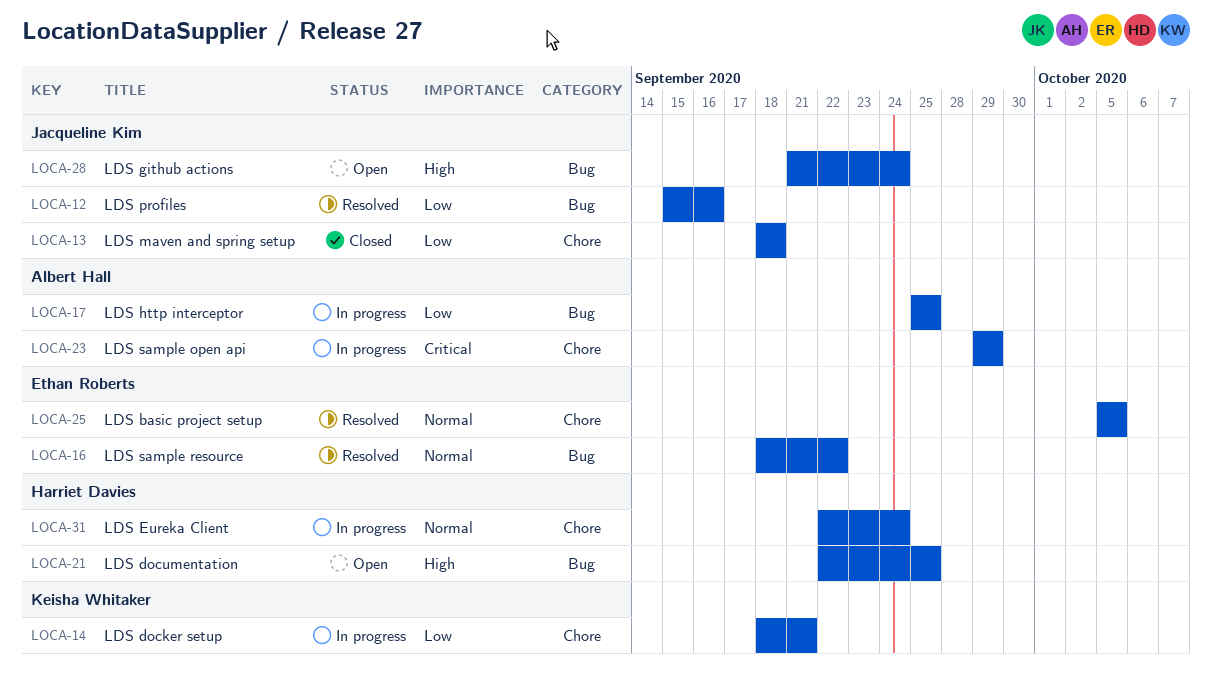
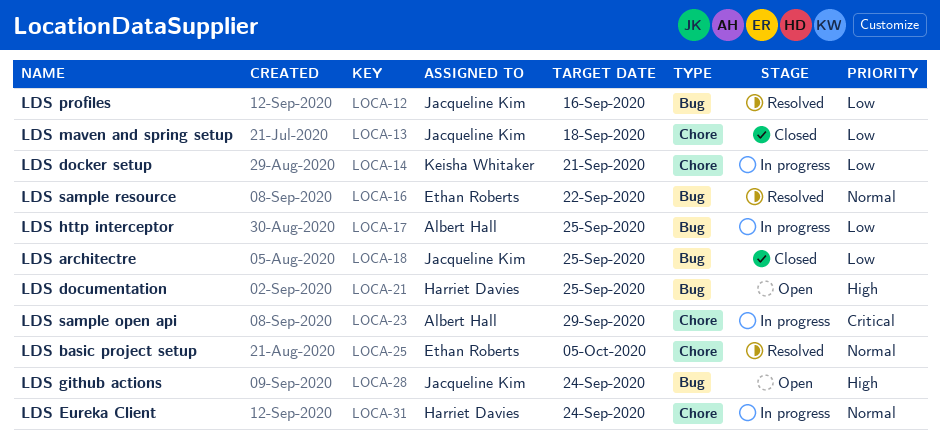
LOCA-18: none -> present

